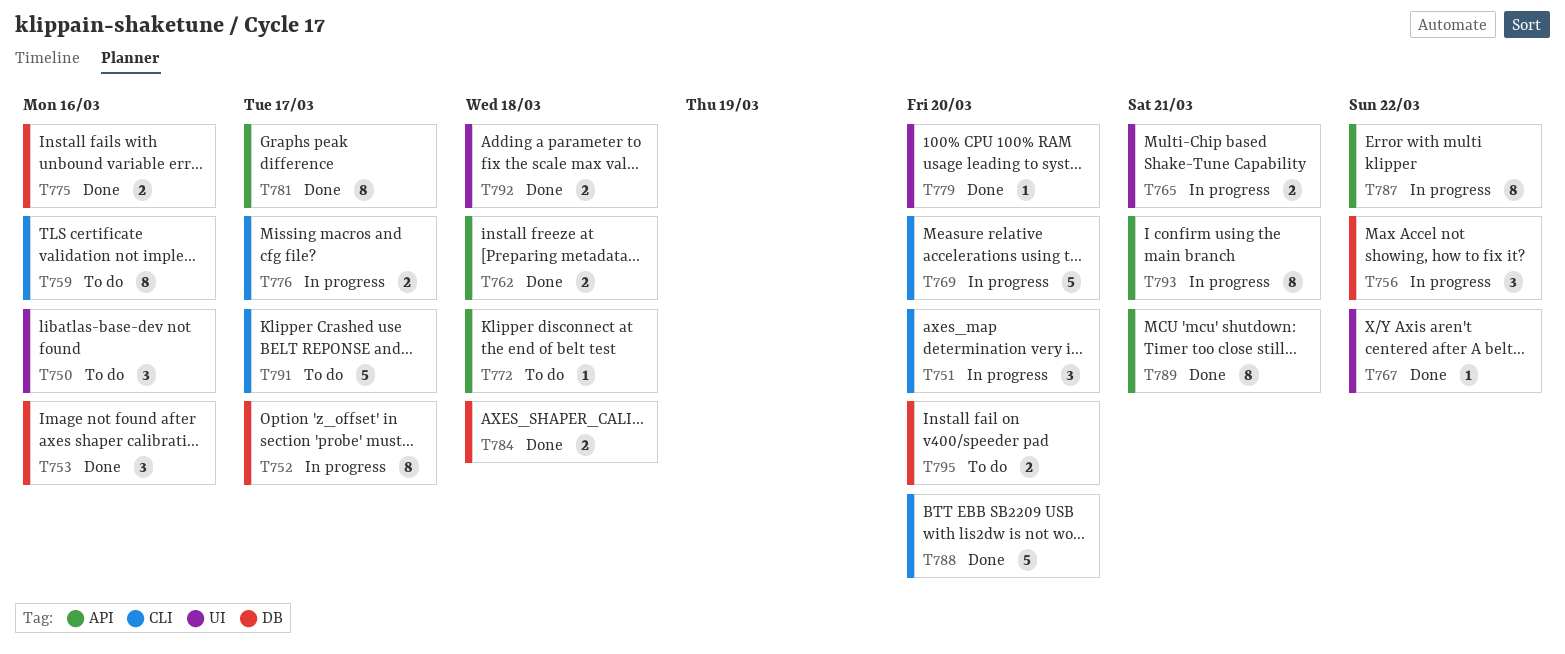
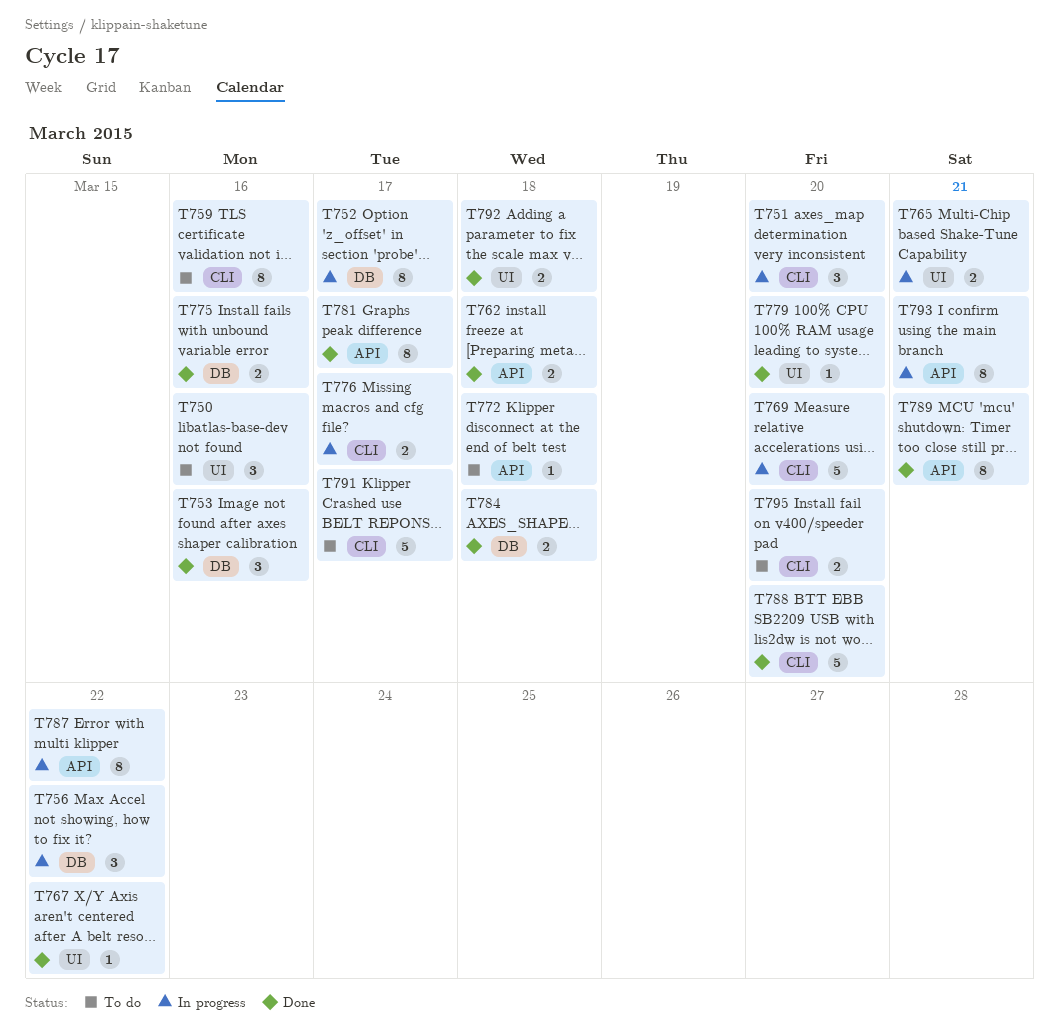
T795, label: DB -> CLI

